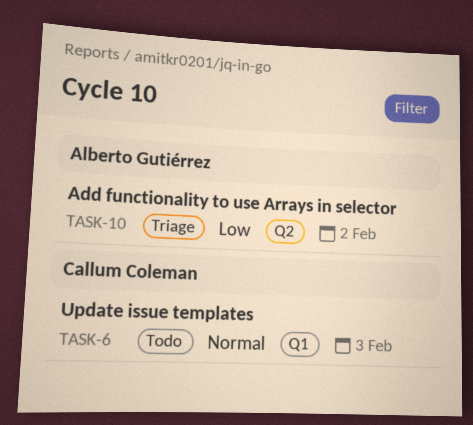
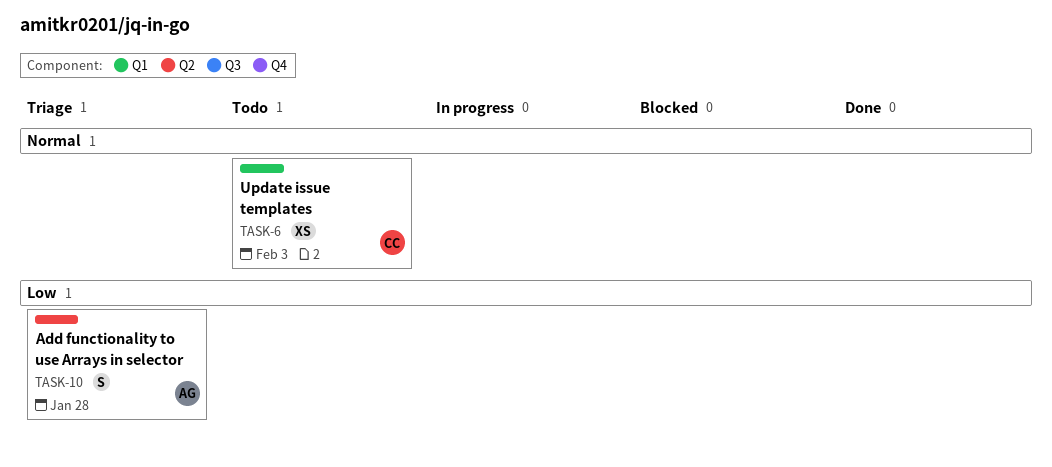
TASK-10, due: Feb 2 -> Jan 28

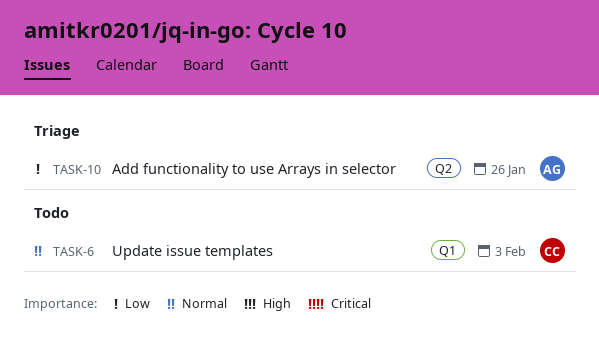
TASK-10, due: Jan 28 -> Jan 26

